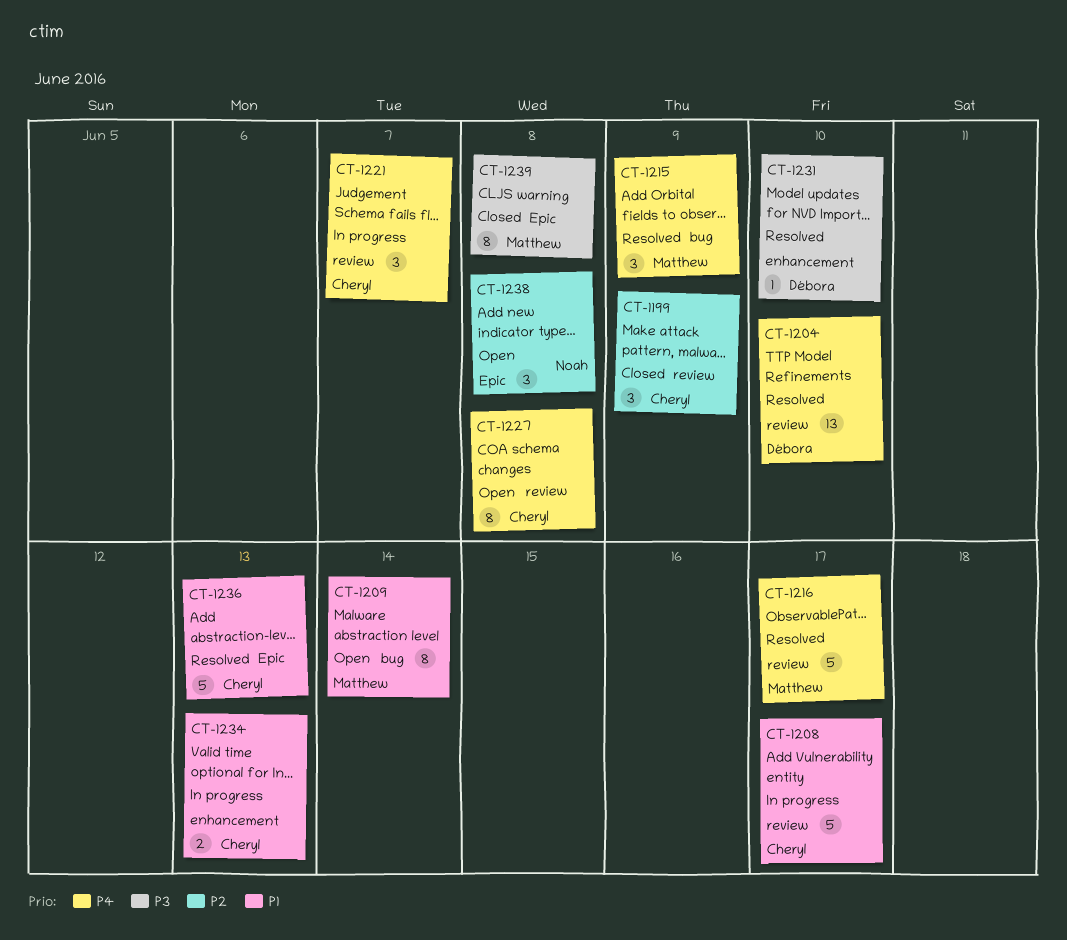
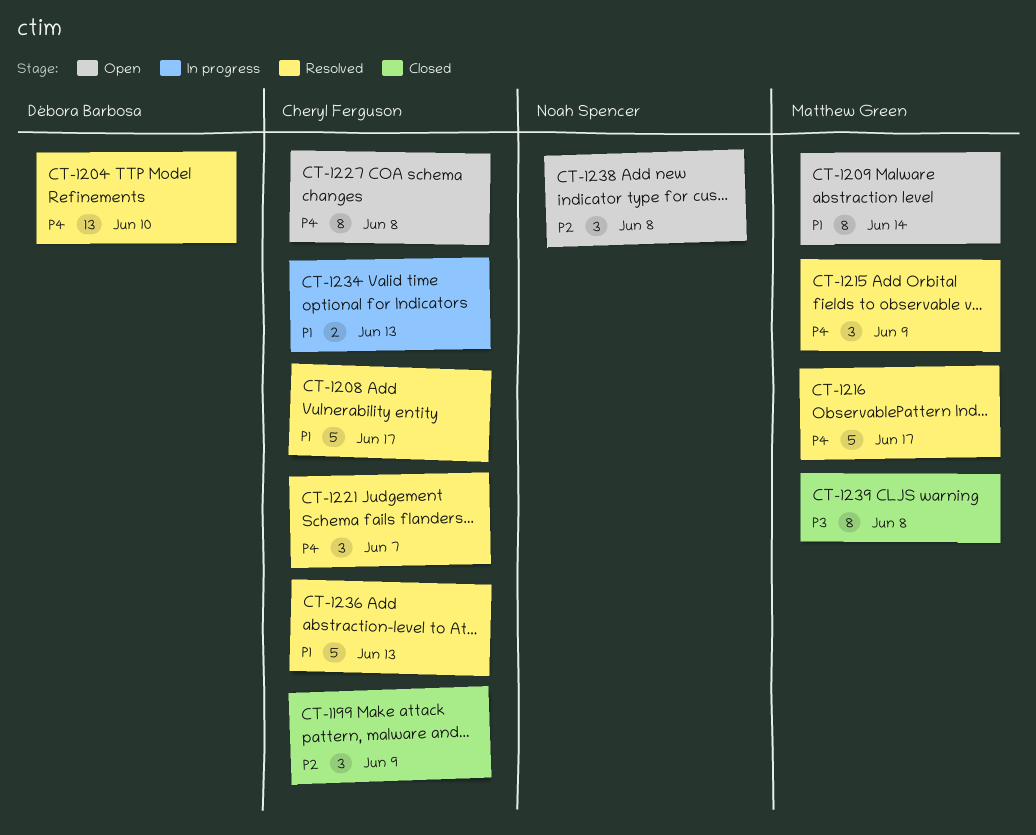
CT-1208, status: In progress -> Resolved
CT-1221, status: In progress -> Resolved
CT-1231: present -> none

